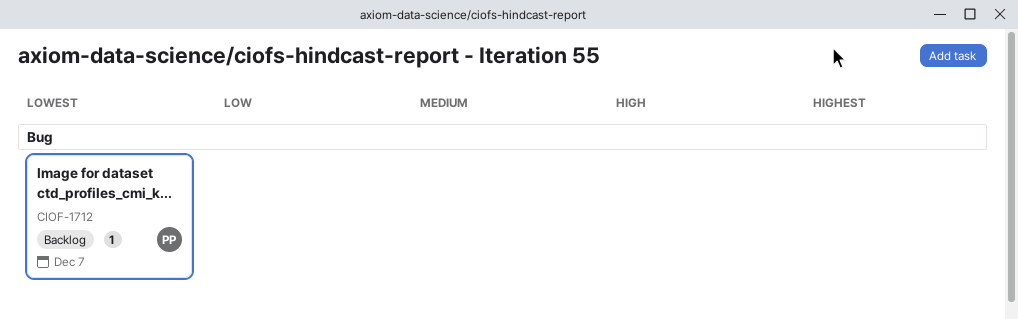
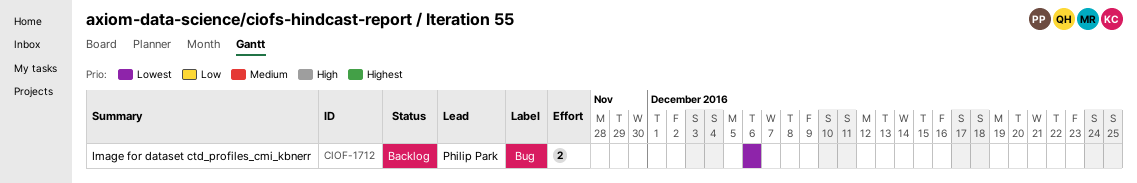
CIOF-1712, estimate: 1 -> 2
CIOF-1712, due: Dec 7 -> Dec 6

